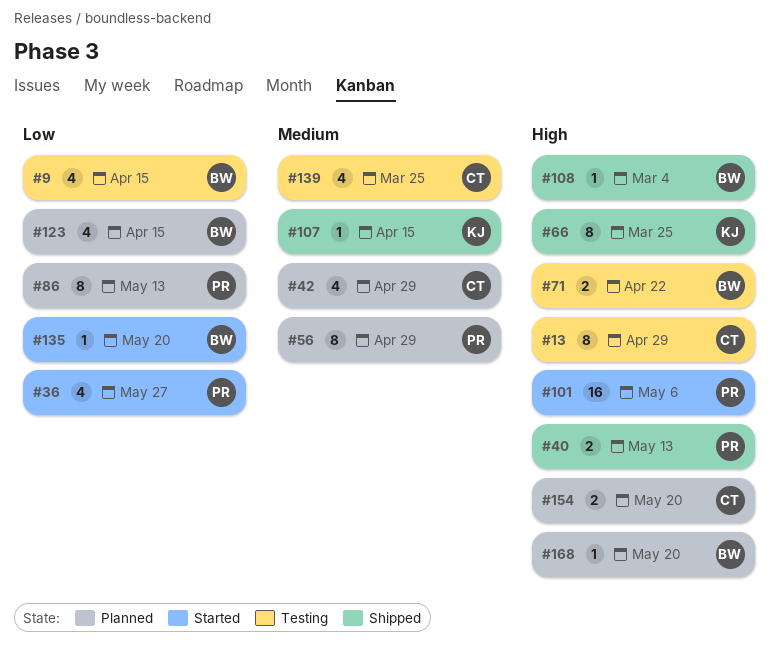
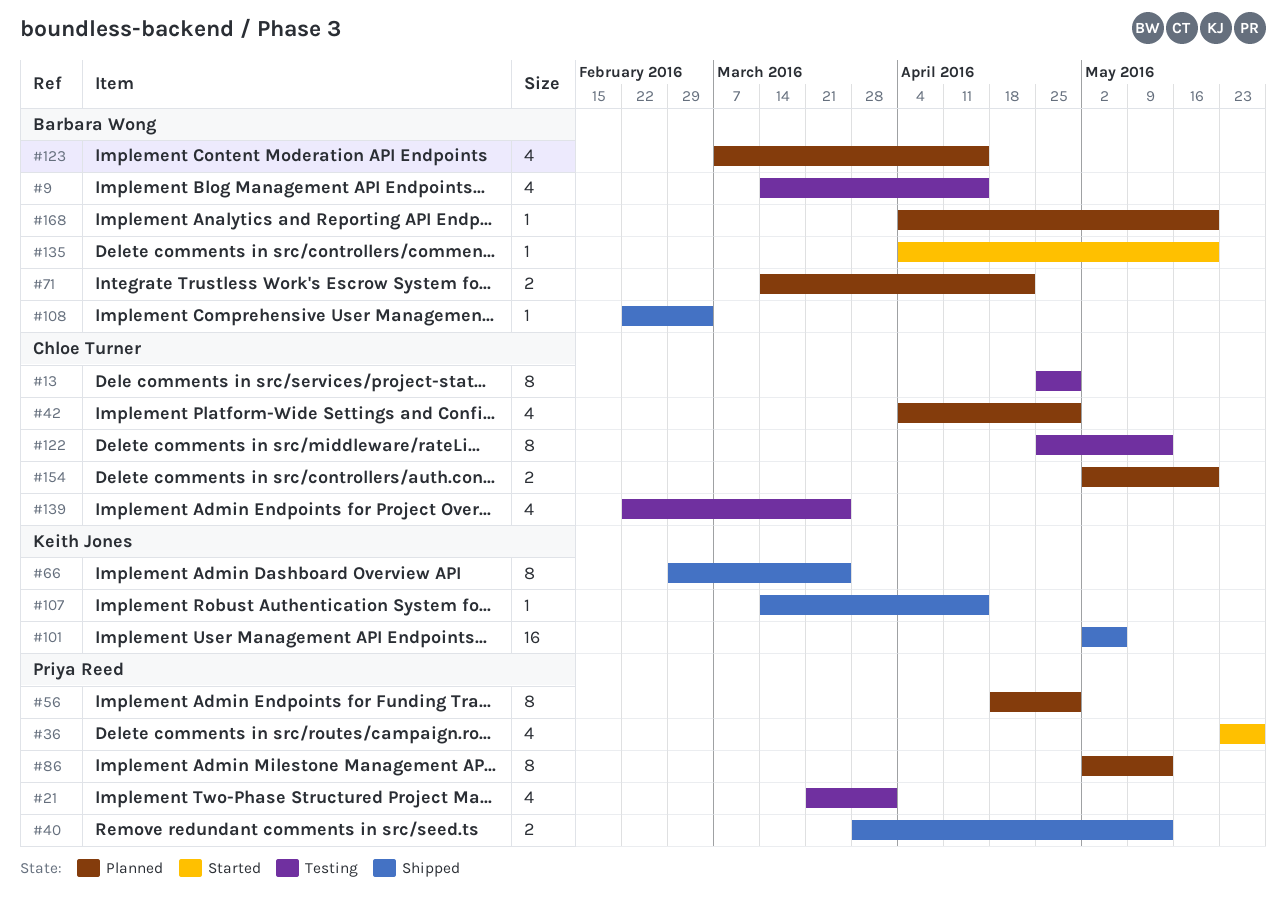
#21: none -> present
#71, status: Testing -> Planned
#101, status: Started -> Shipped
#101, owner: Priya Reed -> Keith Jones
#122: none -> present

